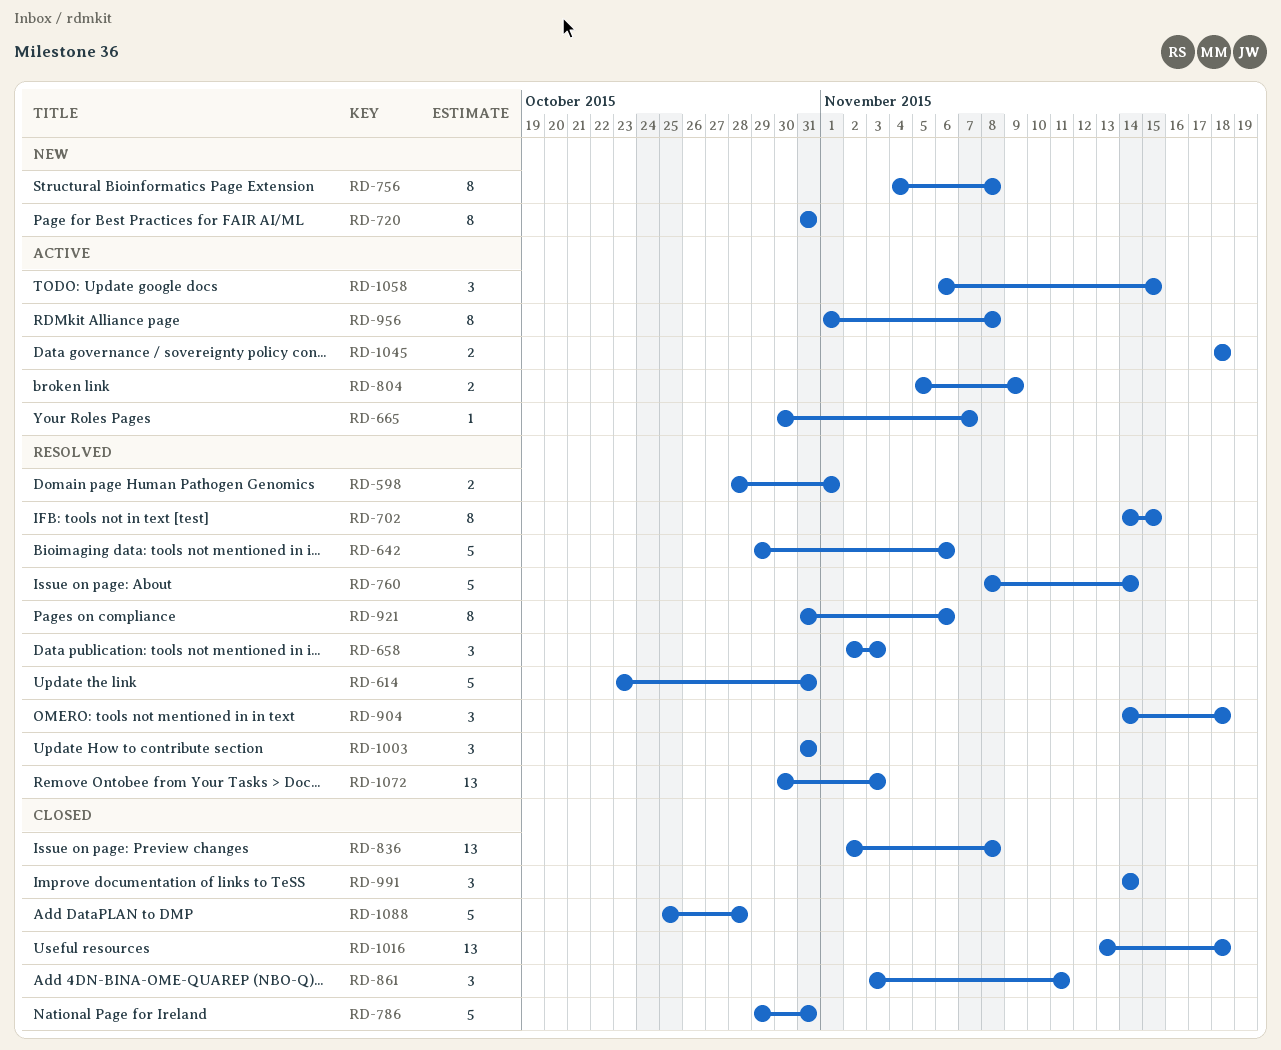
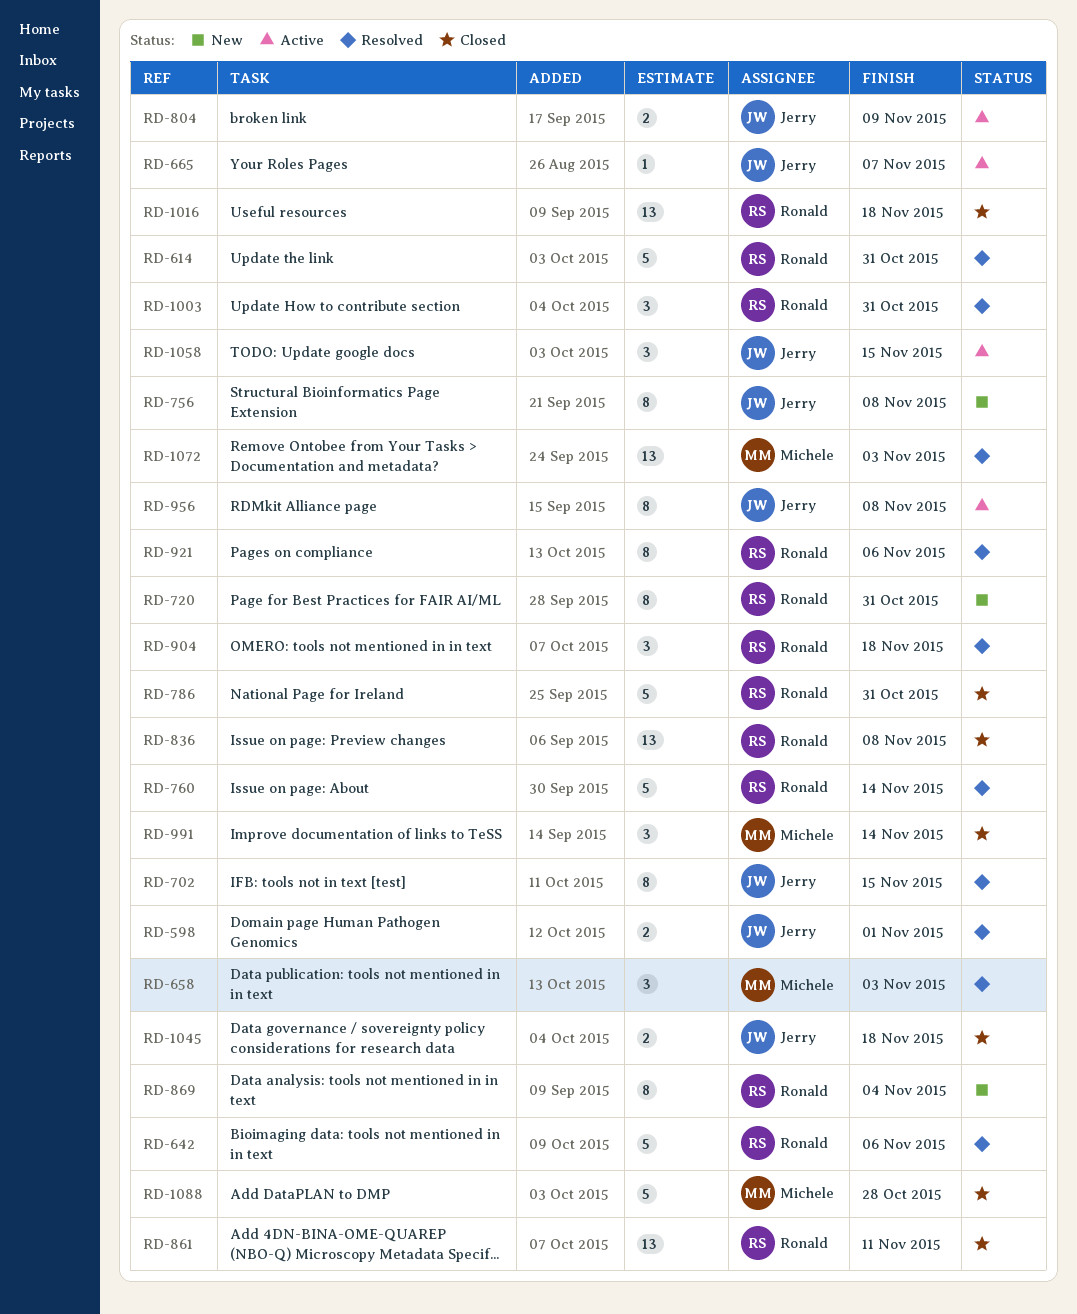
RD-861, estimate: 3 -> 13
RD-869: none -> present
RD-1045, status: Active -> Closed

